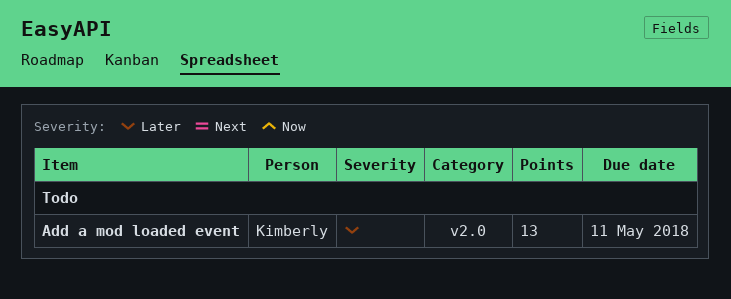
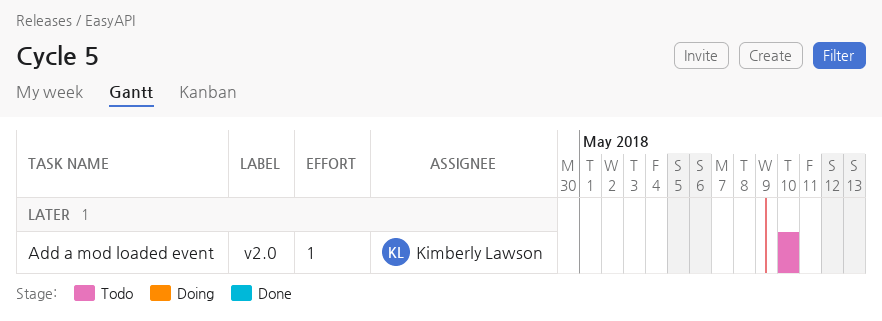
Add a mod loaded event, estimate: 13 -> 1
Add a mod loaded event, due: May 11 -> May 10

